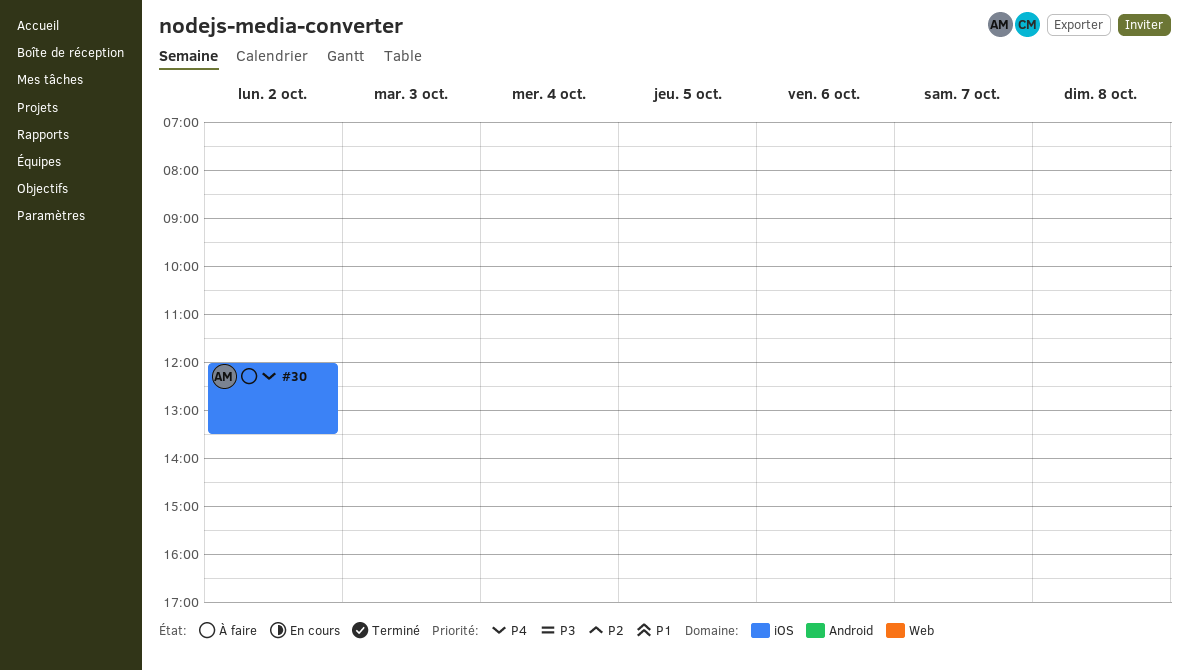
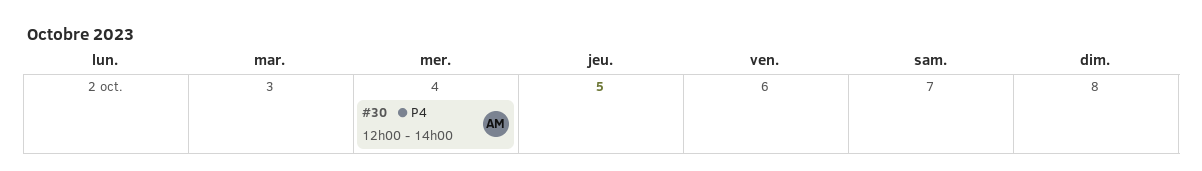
#30, day: Oct 2 -> Oct 4
#30, ends: 13:30 -> 14:00

